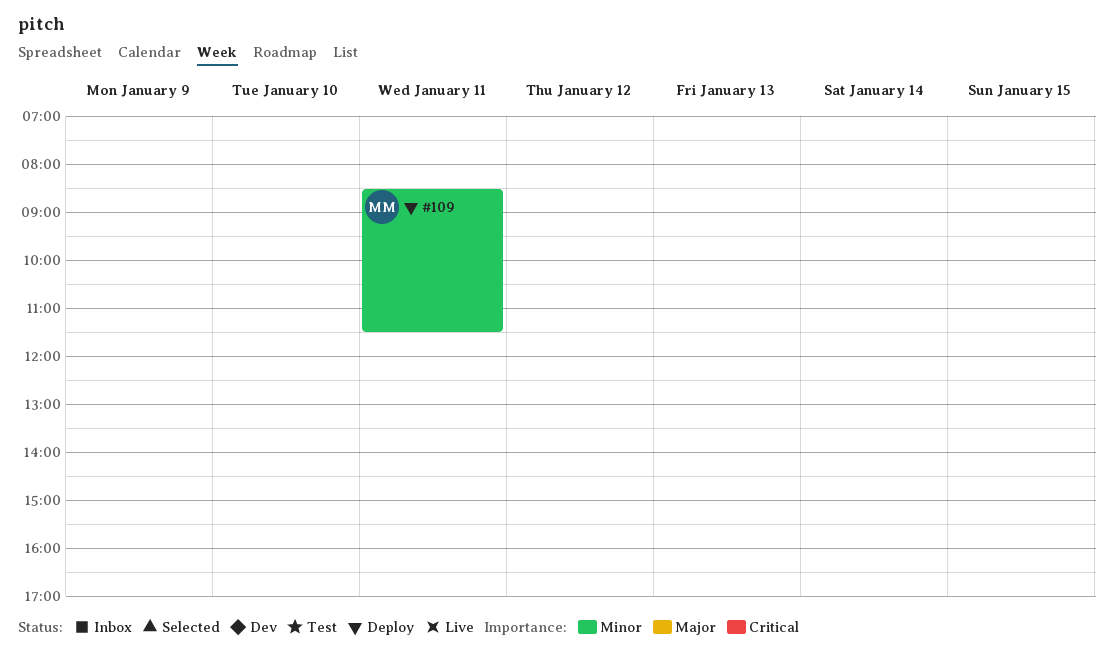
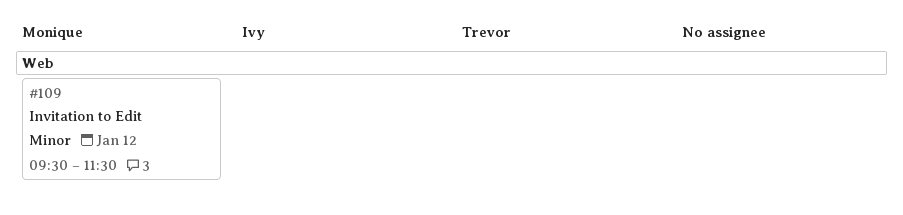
#109, day: Jan 11 -> Jan 12
#109, begins: 08:30 -> 09:30

